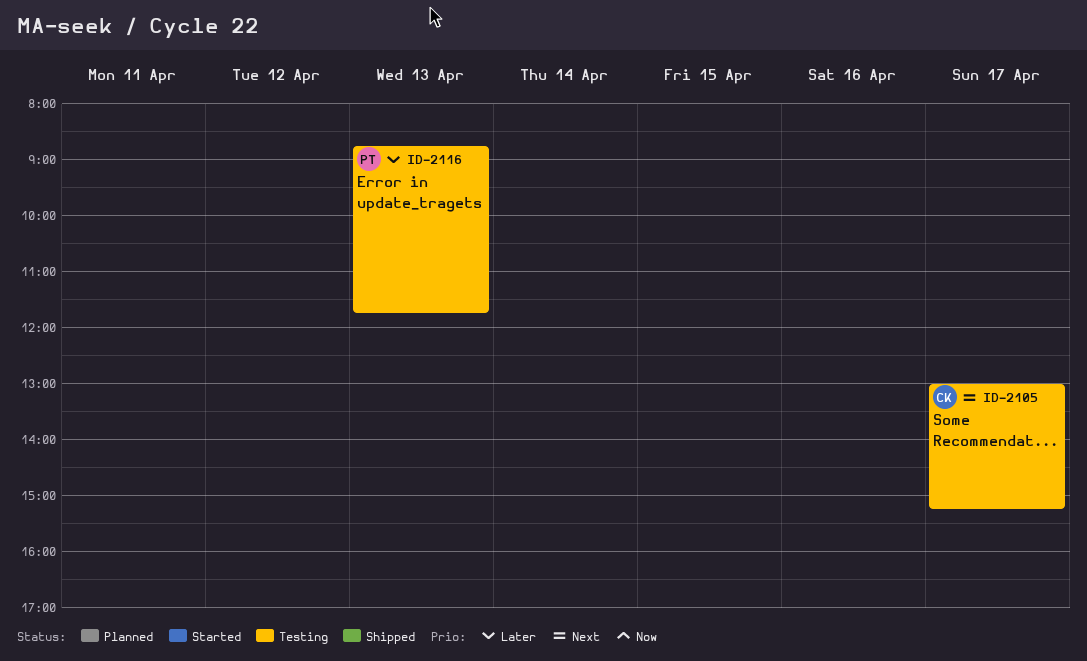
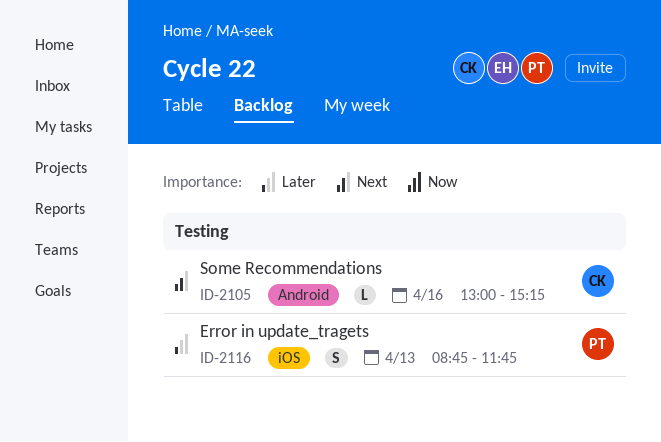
ID-2105, day: Apr 17 -> Apr 16

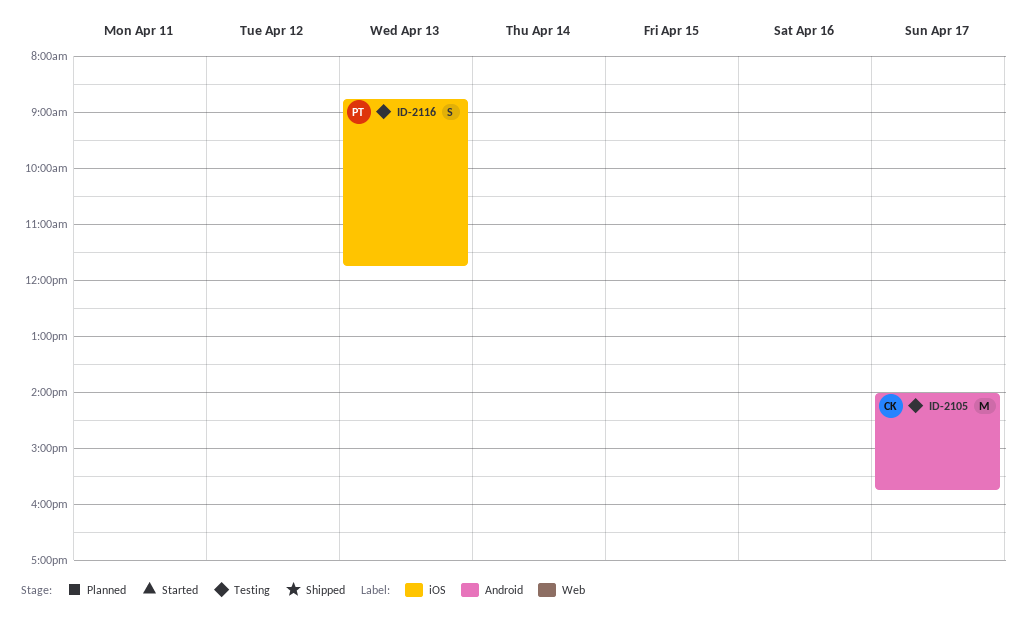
ID-2105, estimate: L -> M
ID-2105, day: Apr 16 -> Apr 17
ID-2105, begins: 13:00 -> 14:00
ID-2105, ends: 15:15 -> 15:45

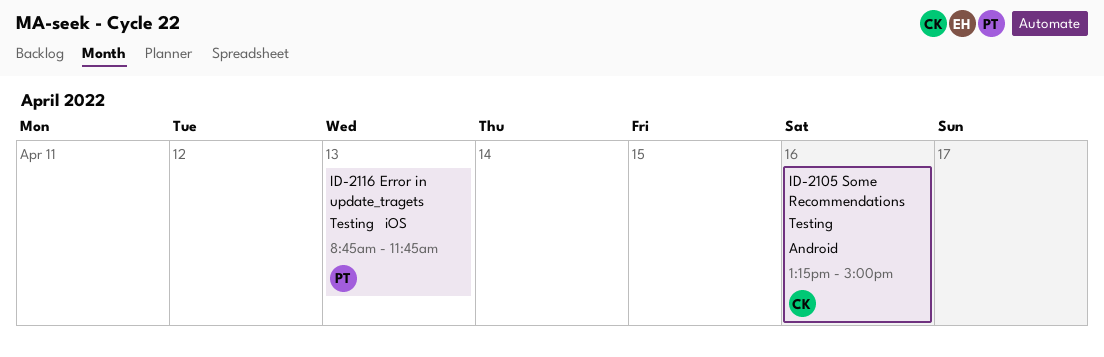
ID-2105, day: Apr 17 -> Apr 16
ID-2105, begins: 14:00 -> 13:15
ID-2105, ends: 15:45 -> 15:00

